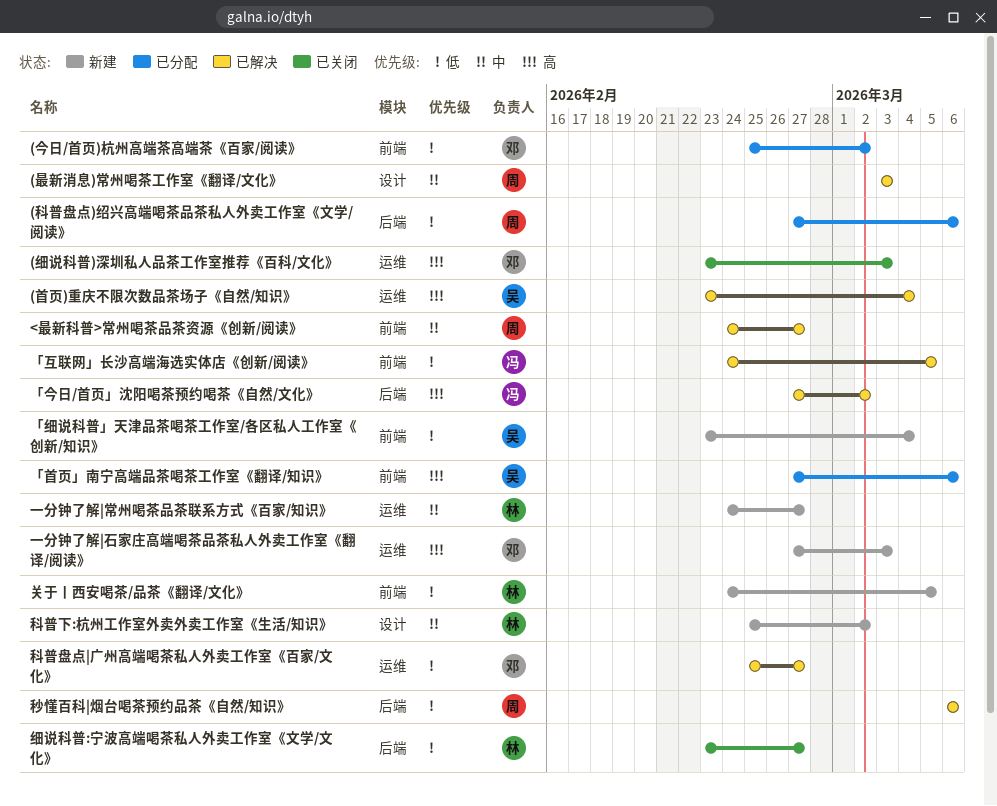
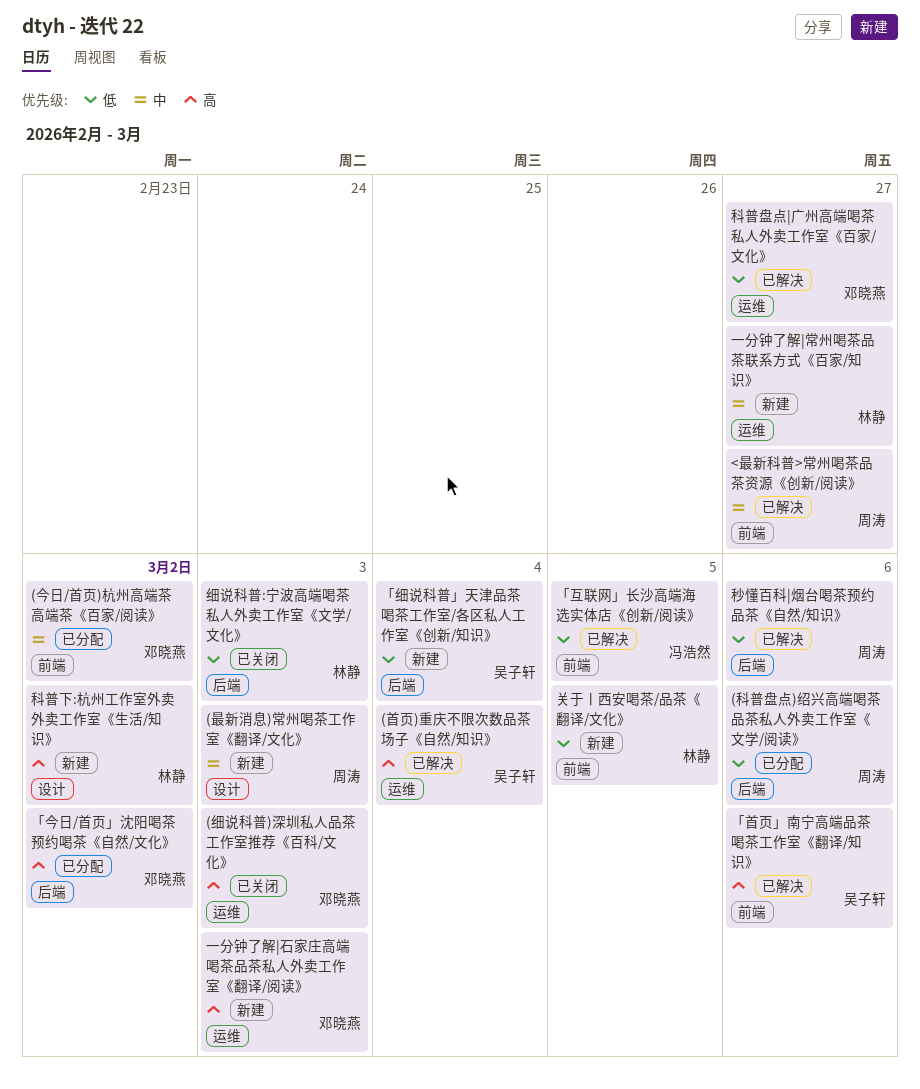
(今日/首页)杭州高端茶高端茶《百家/阅读》, priority: 低 -> 中
(最新消息)常州喝茶工作室《翻译/文化》, status: 已解决 -> 新建
「今日/首页」沈阳喝茶预约喝茶《自然/文化》, status: 已解决 -> 已分配
「今日/首页」沈阳喝茶预约喝茶《自然/文化》, owner: 冯浩然 -> 邓晓燕
「细说科普」天津品茶喝茶工作室/各区私人工作室《创新/知识》, label: 前端 -> 后端
「首页」南宁高端品茶喝茶工作室《翻译/知识》, status: 已分配 -> 已解决
科普下:杭州工作室外卖外卖工作室《生活/知识》, priority: 中 -> 高
细说科普:宁波高端喝茶私人外卖工作室《文学/文化》, due: Feb 27 -> Mar 3

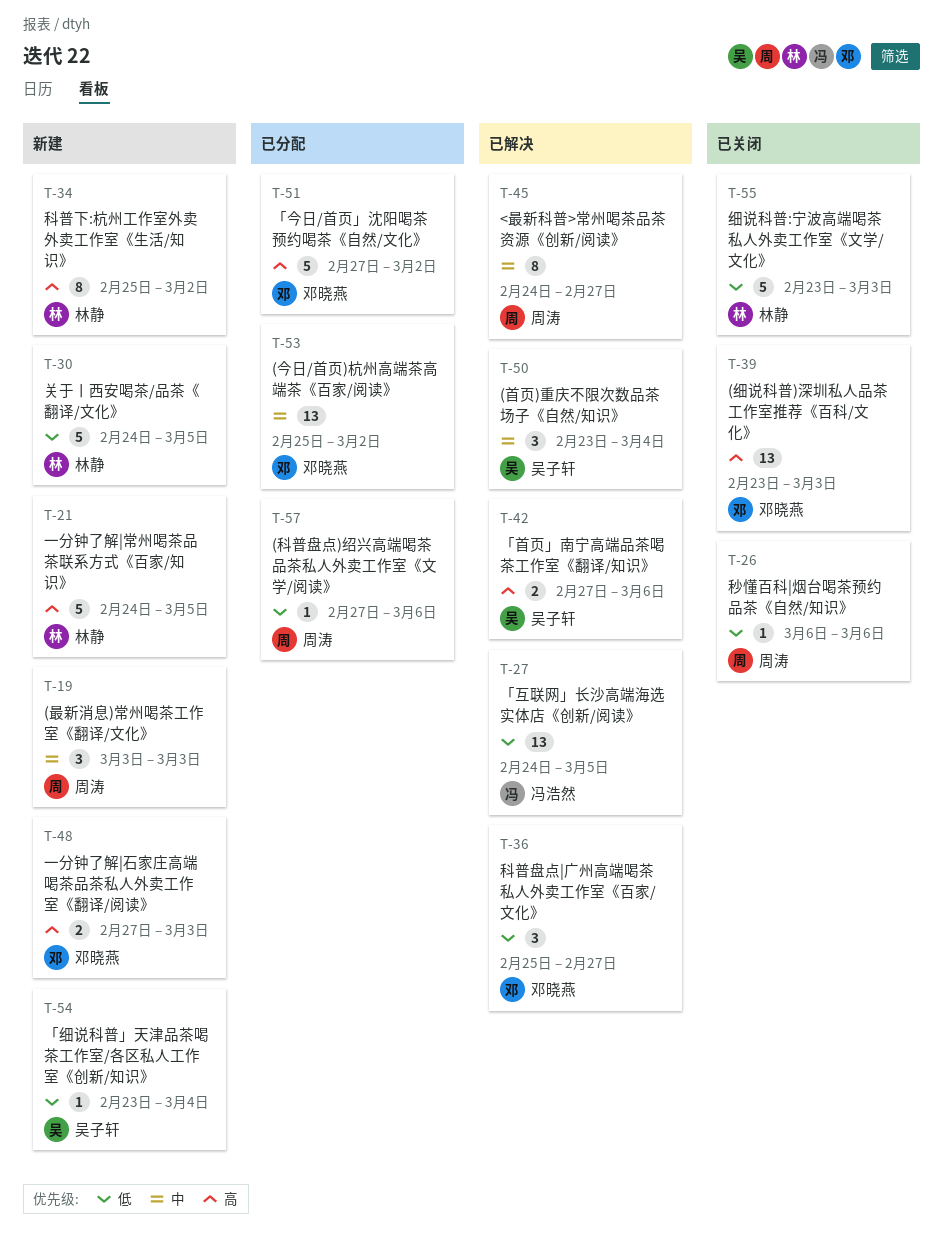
(首页)重庆不限次数品茶场子《自然/知识》, priority: 高 -> 中
一分钟了解|常州喝茶品茶联系方式《百家/知识》, priority: 中 -> 高
一分钟了解|常州喝茶品茶联系方式《百家/知识》, due: Feb 27 -> Mar 5
秒懂百科|烟台喝茶预约品茶《自然/知识》, status: 已解决 -> 已关闭

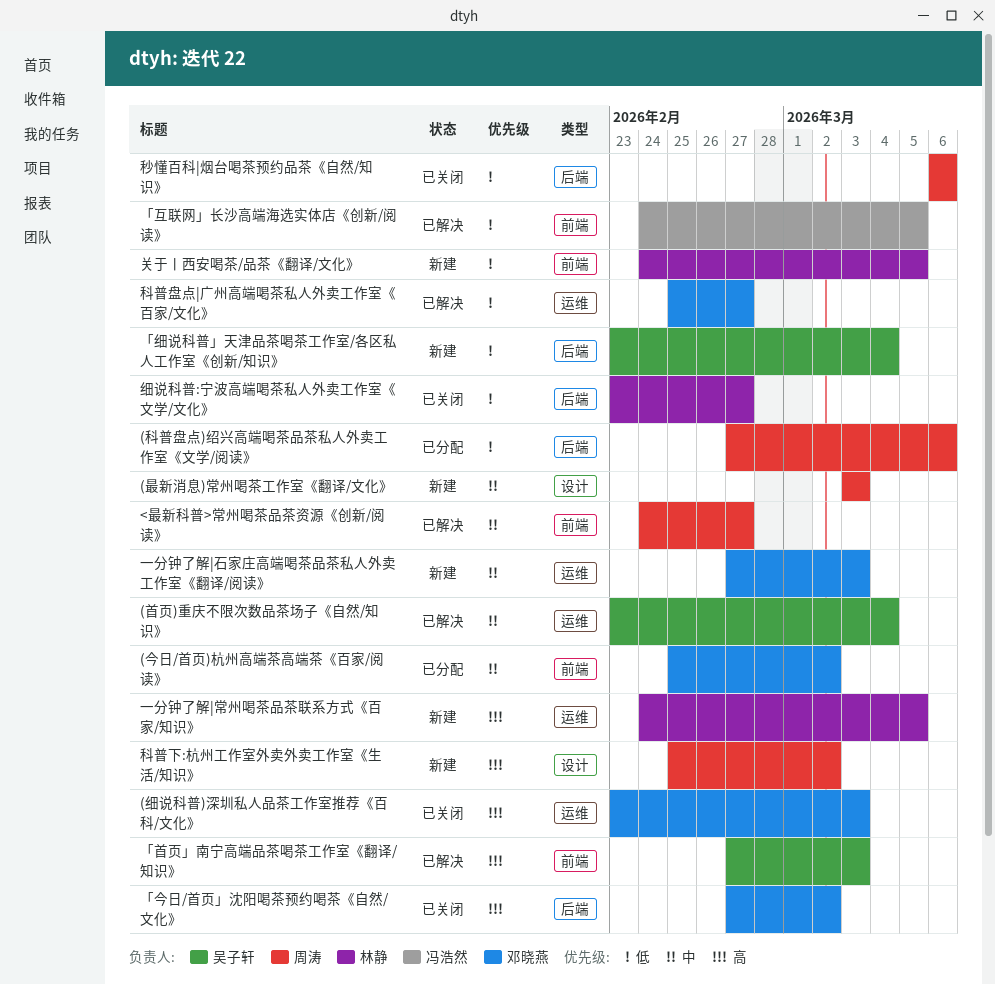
「今日/首页」沈阳喝茶预约喝茶《自然/文化》, status: 已分配 -> 已关闭
「首页」南宁高端品茶喝茶工作室《翻译/知识》, due: Mar 6 -> Mar 3
一分钟了解|石家庄高端喝茶品茶私人外卖工作室《翻译/阅读》, priority: 高 -> 中
科普下:杭州工作室外卖外卖工作室《生活/知识》, owner: 林静 -> 周涛
细说科普:宁波高端喝茶私人外卖工作室《文学/文化》, due: Mar 3 -> Feb 27

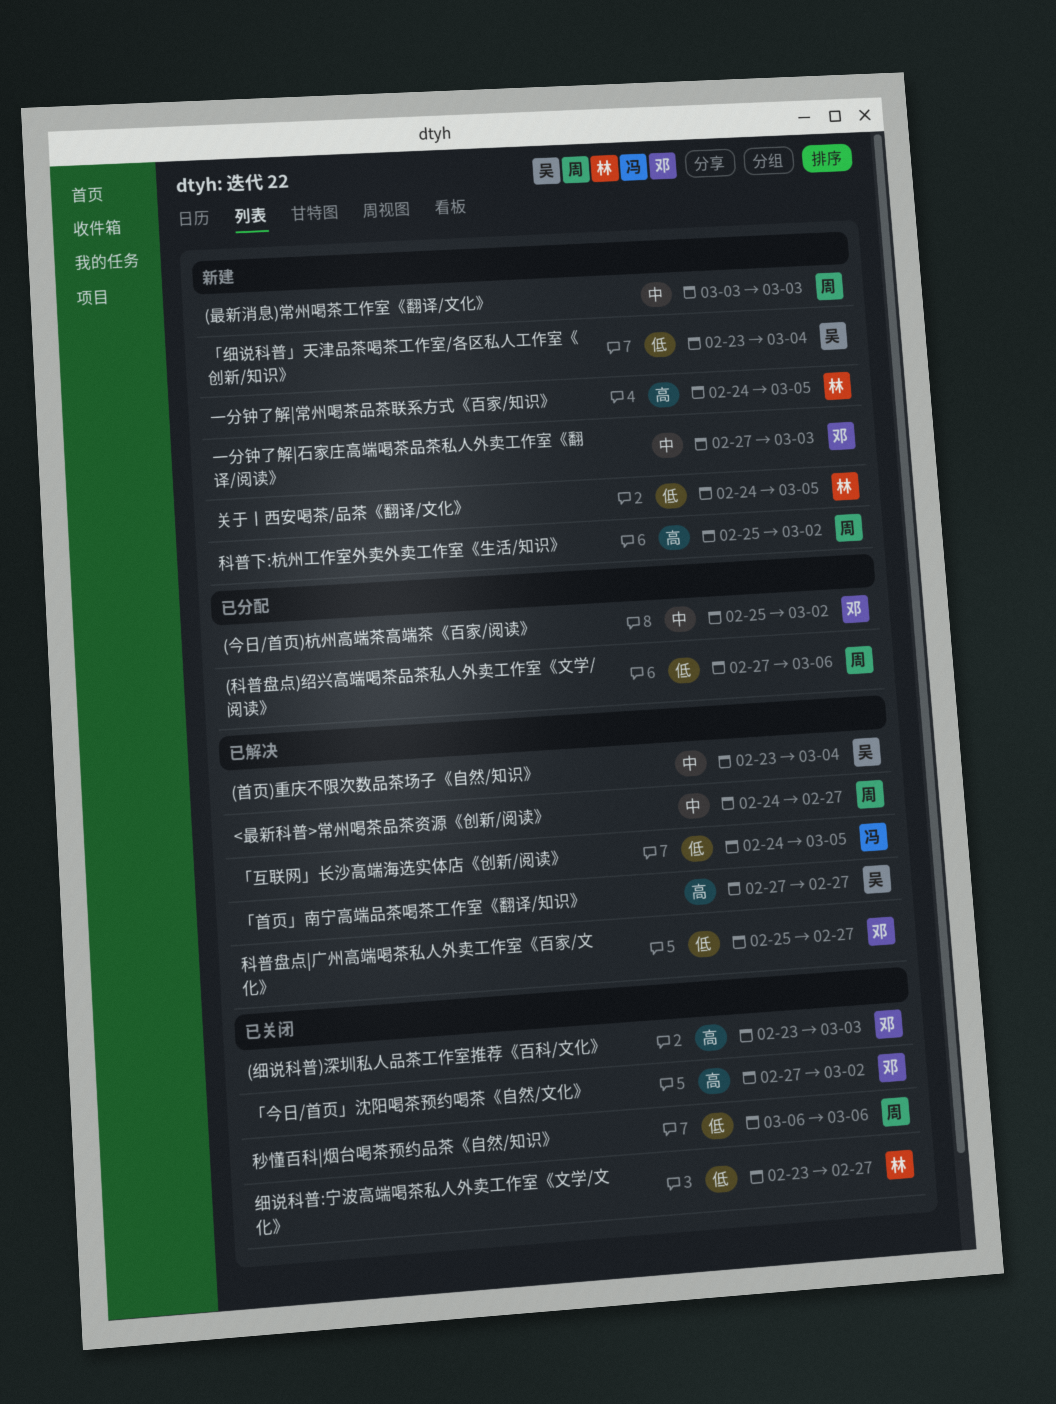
「首页」南宁高端品茶喝茶工作室《翻译/知识》, due: Mar 3 -> Feb 27

